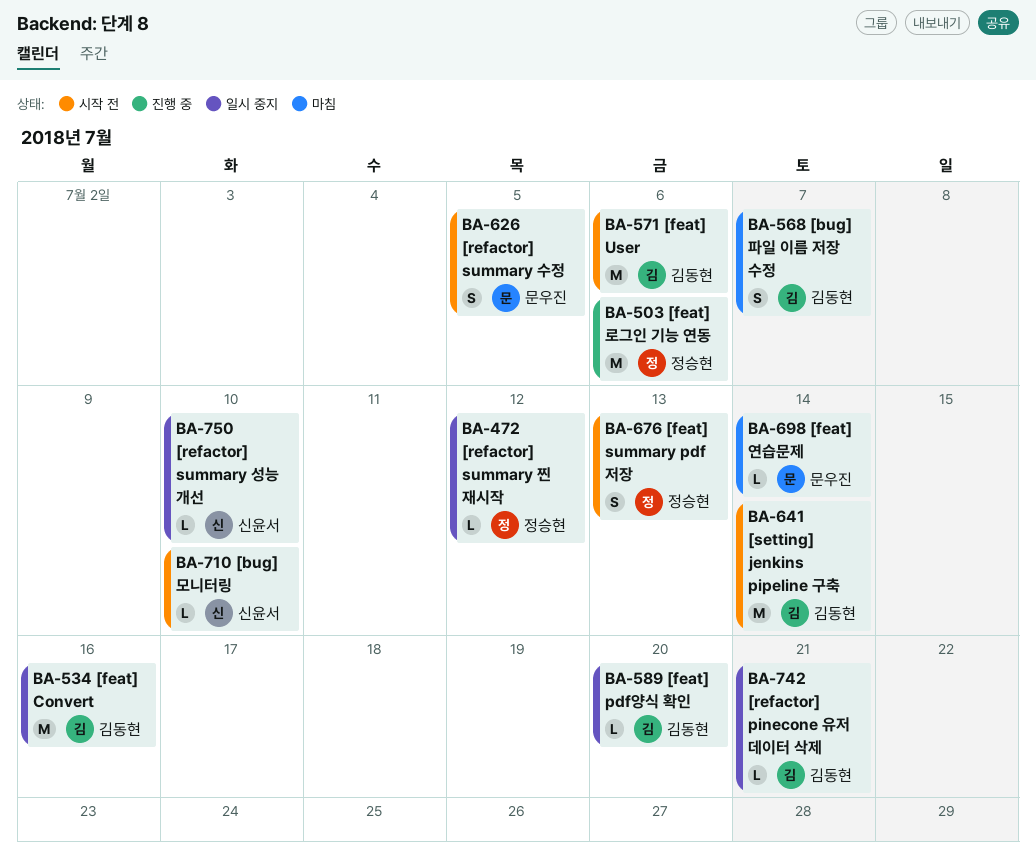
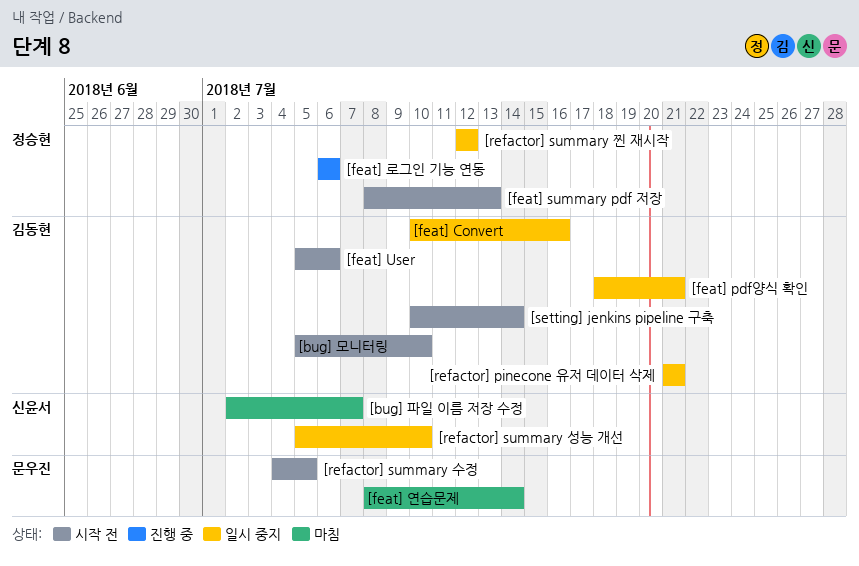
[bug] 모니터링, owner: 신윤서 -> 김동현
[bug] 파일 이름 저장 수정, owner: 김동현 -> 신윤서
[feat] pdf양식 확인, due: Jul 20 -> Jul 21

